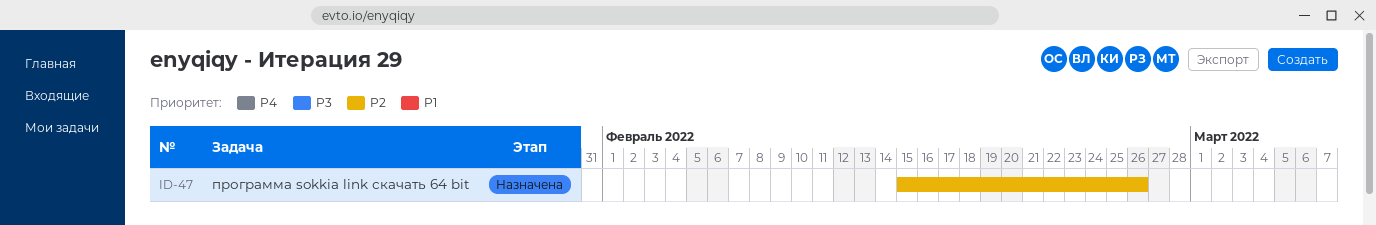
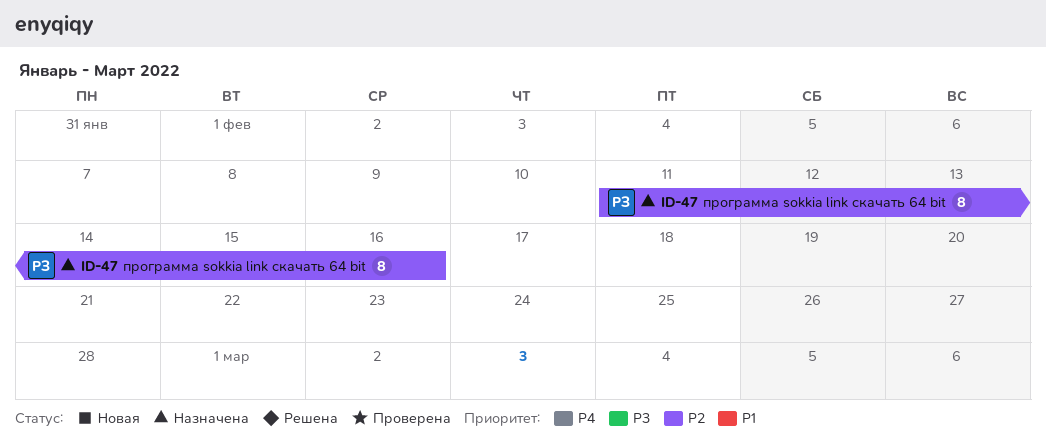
ID-47, start: Feb 15 -> Feb 11
ID-47, due: Feb 26 -> Feb 16

